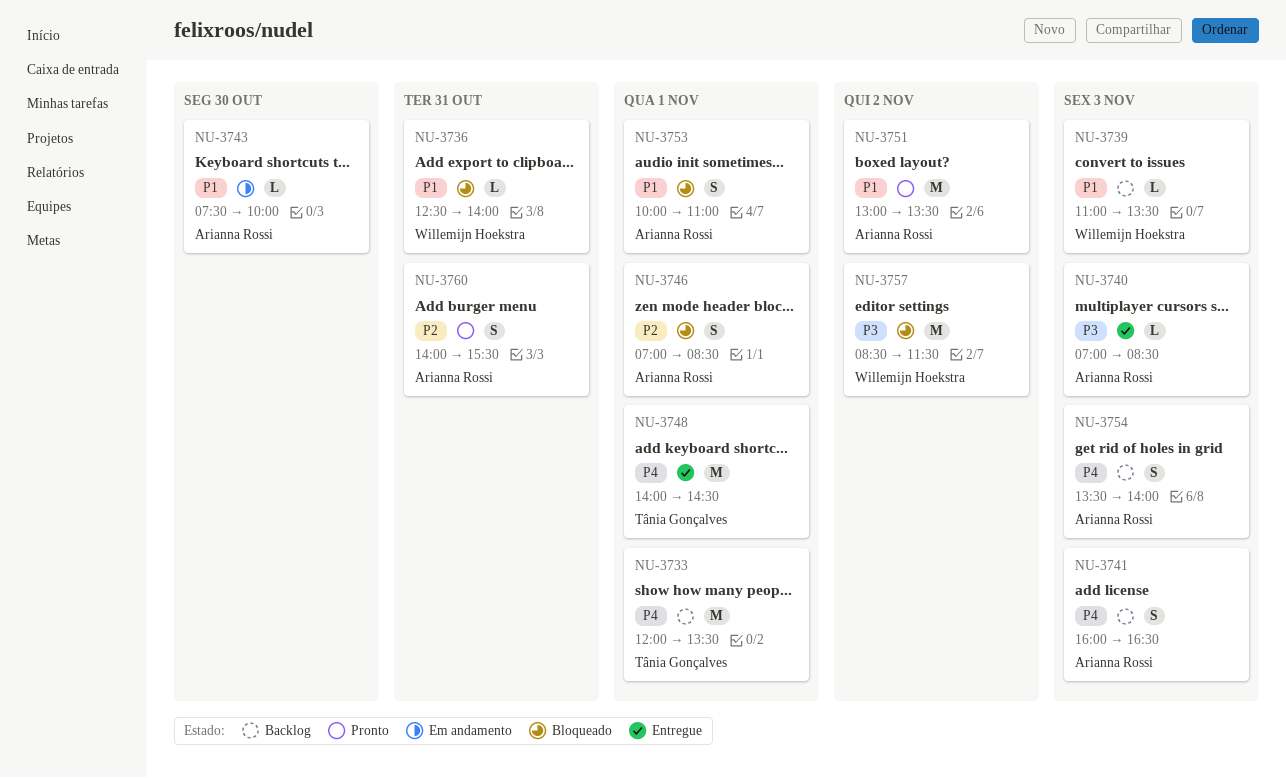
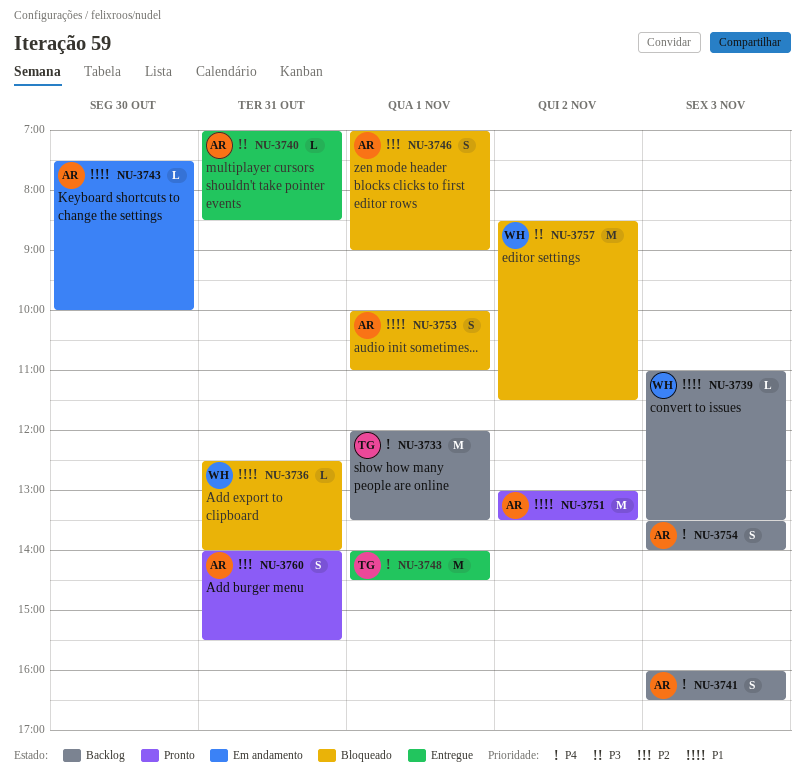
NU-3740, day: Nov 3 -> Oct 31
NU-3746, ends: 08:30 -> 09:00

